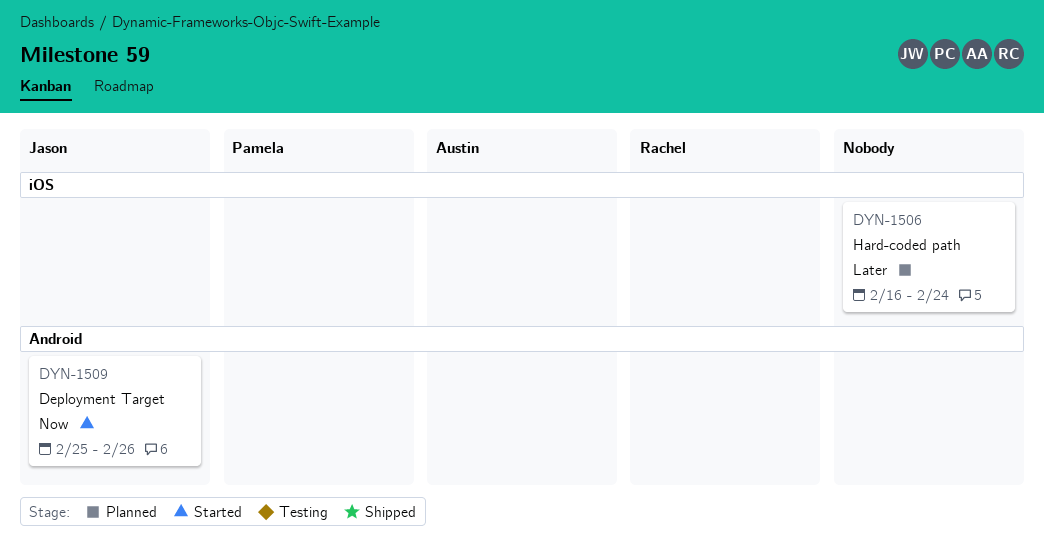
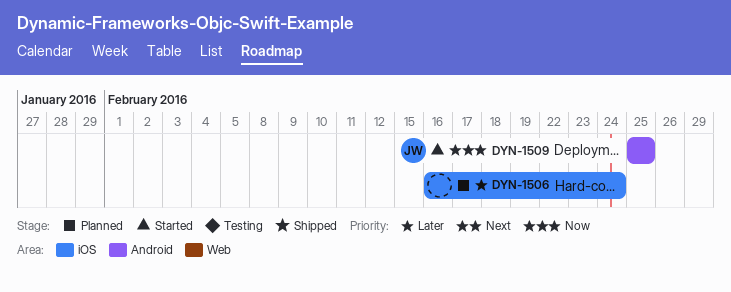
DYN-1509, due: Feb 26 -> Feb 25

